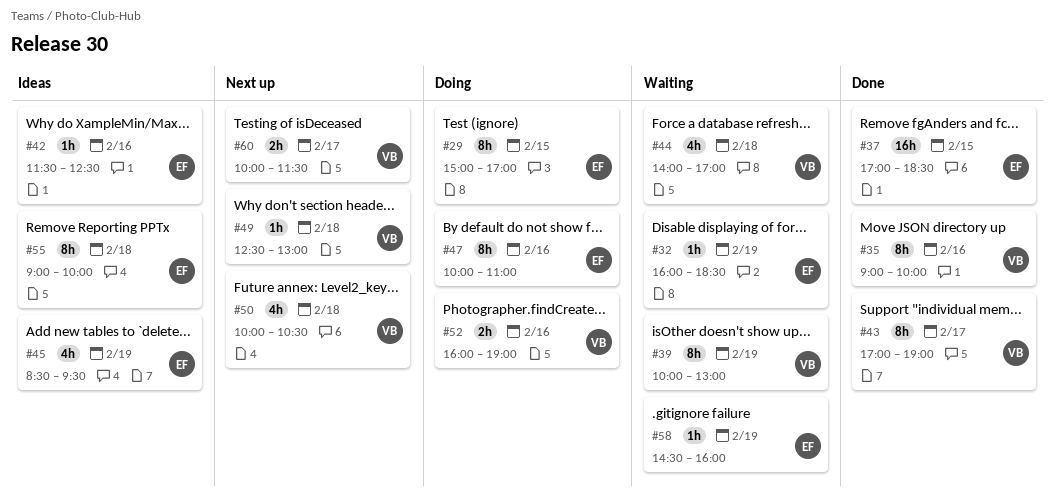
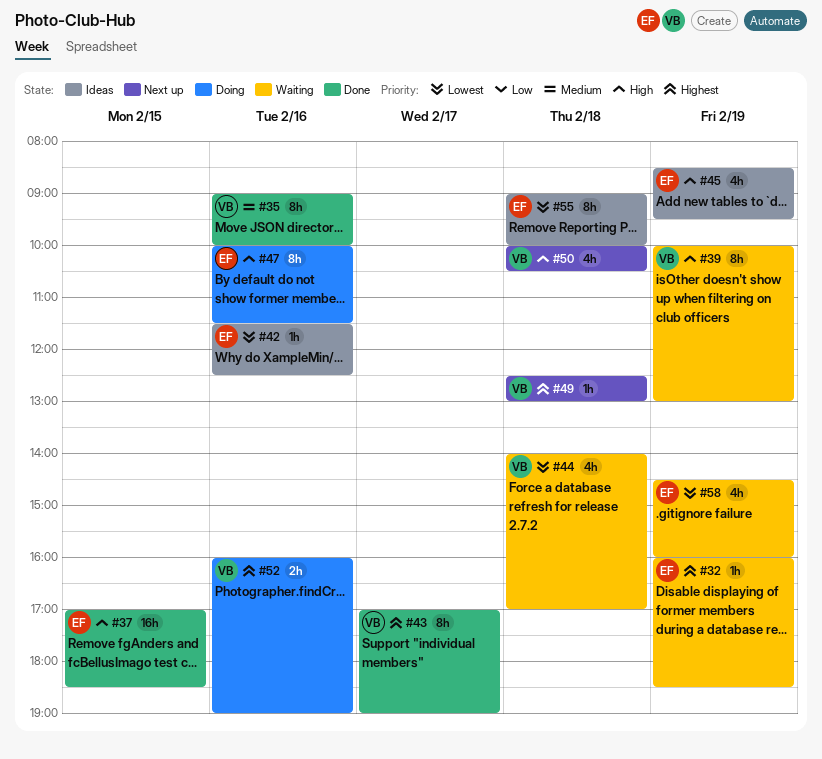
#29: present -> none
#47, ends: 11:00 -> 11:30
#58, estimate: 1h -> 4h
#60: present -> none

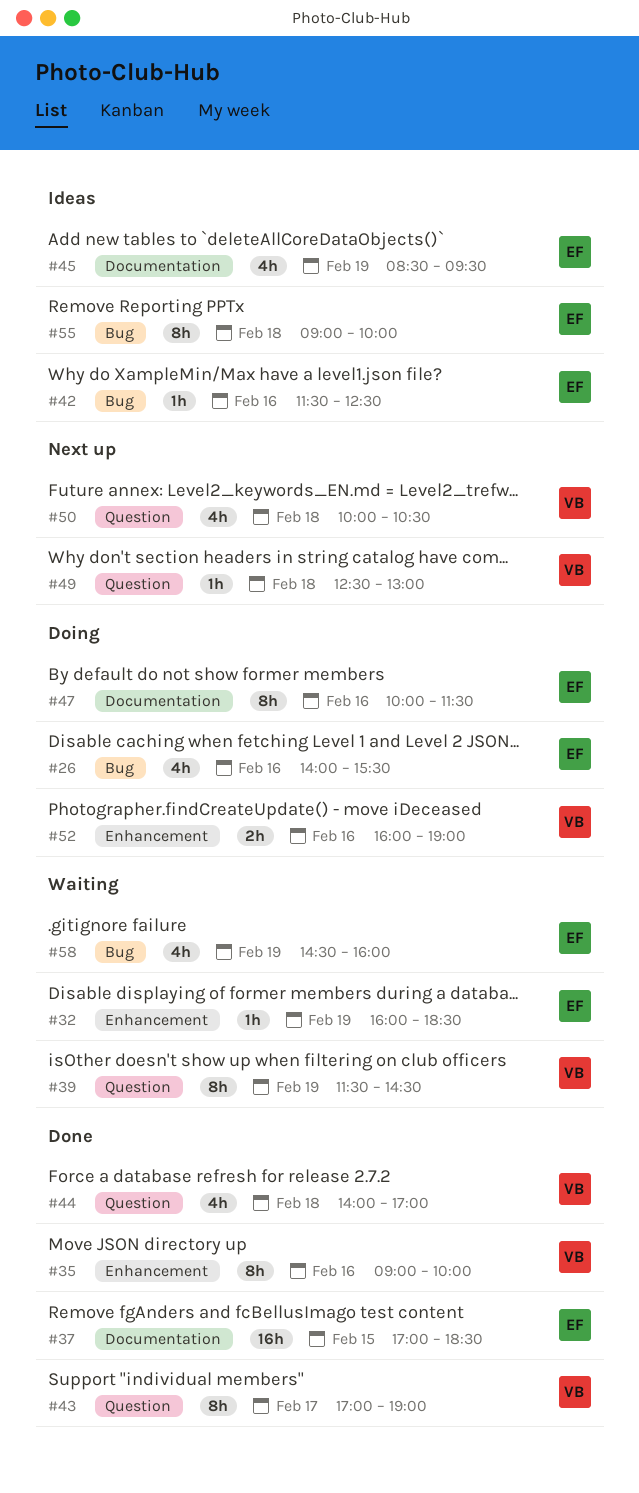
#26: none -> present
#39, begins: 10:00 -> 11:30
#39, ends: 13:00 -> 14:30
#44, status: Waiting -> Done

